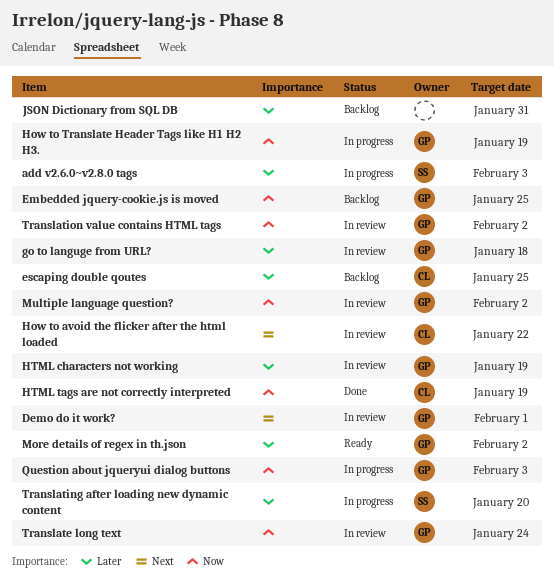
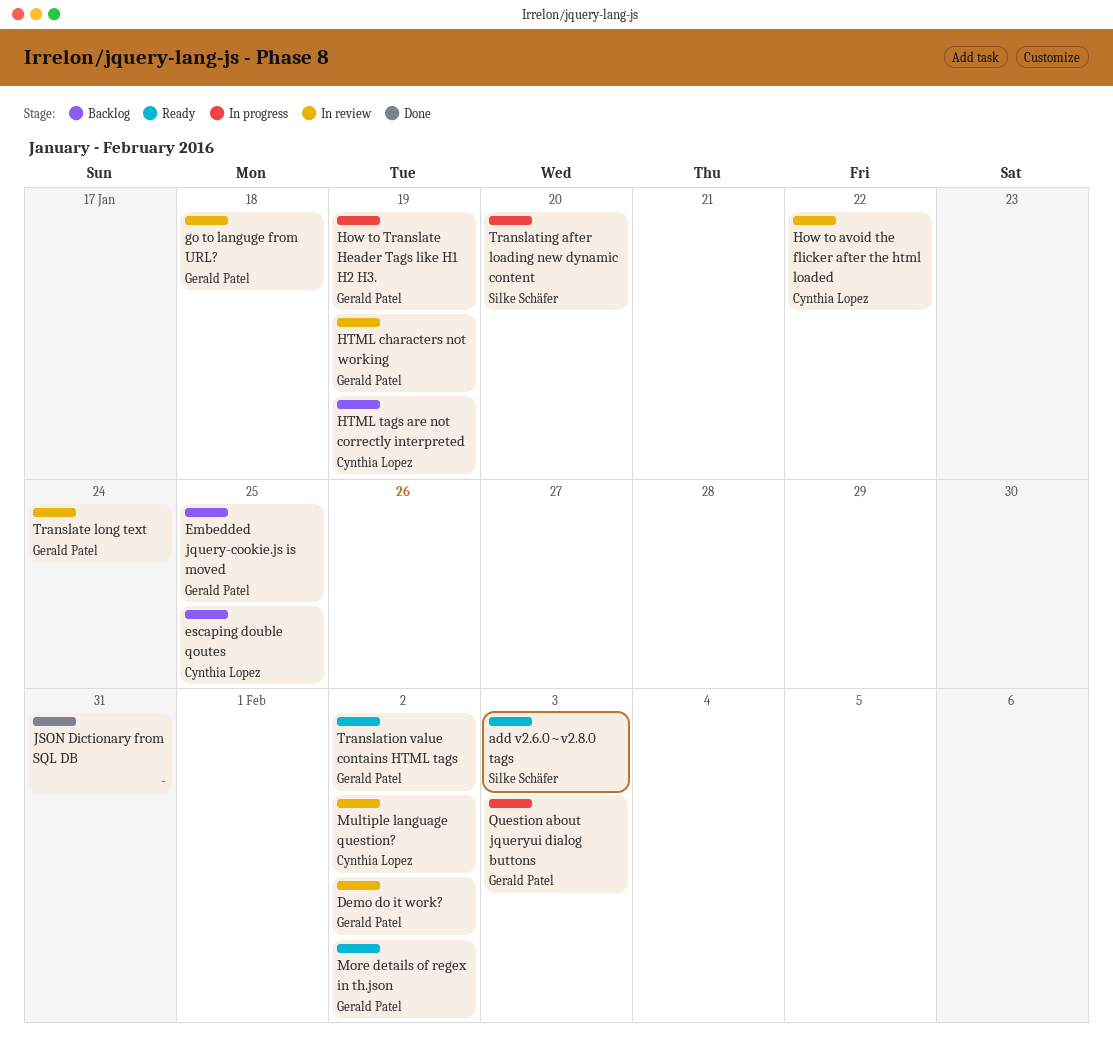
add v2.6.0~v2.8.0 tags, status: In progress -> Ready
Demo do it work?, due: Feb 1 -> Feb 2
HTML tags are not correctly interpreted, status: Done -> Backlog
JSON Dictionary from SQL DB, status: Backlog -> Done
Multiple language question?, owner: Gerald Patel -> Cynthia Lopez
Translation value contains HTML tags, status: In review -> Ready

